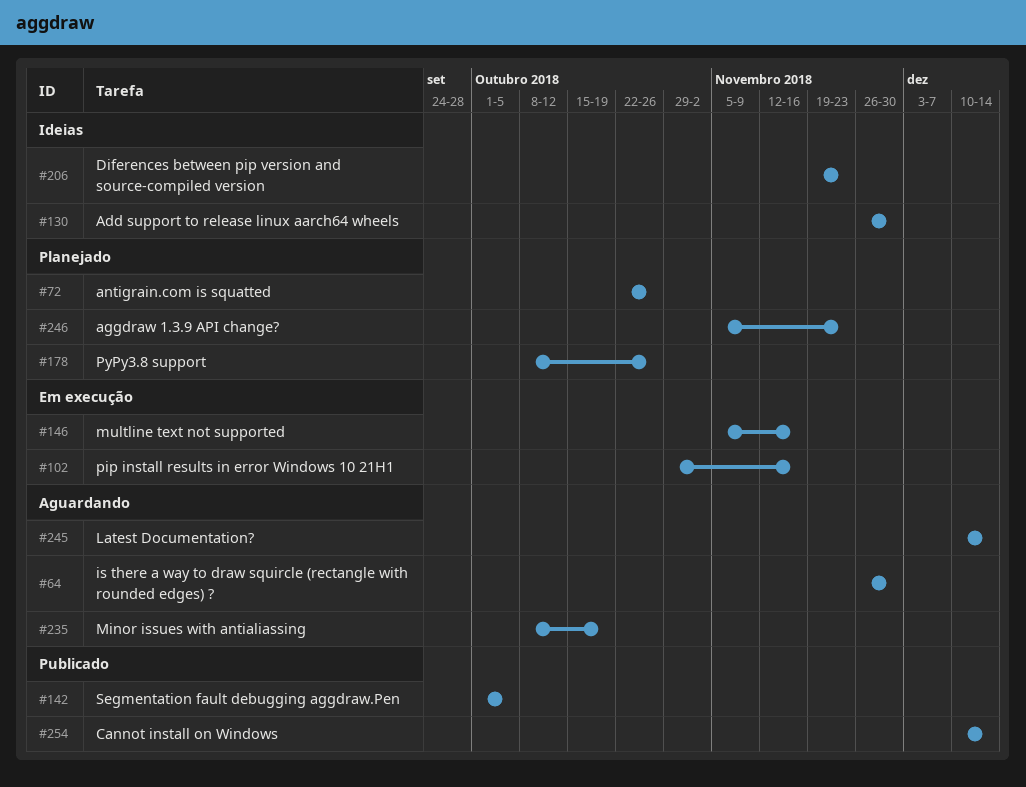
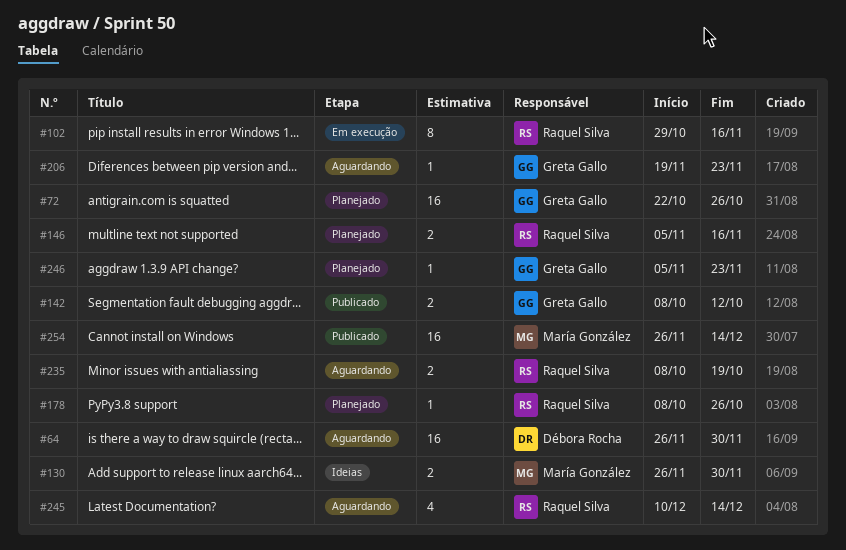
#142, start: Oct 1 -> Oct 8
#142, due: Oct 5 -> Oct 12
#146, status: Em execução -> Planejado
#206, status: Ideias -> Aguardando
#254, start: Dec 10 -> Nov 26

